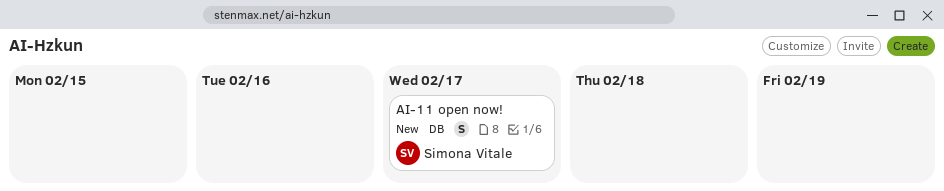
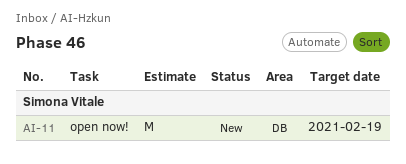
AI-11, estimate: S -> M
AI-11, due: Feb 17 -> Feb 19

